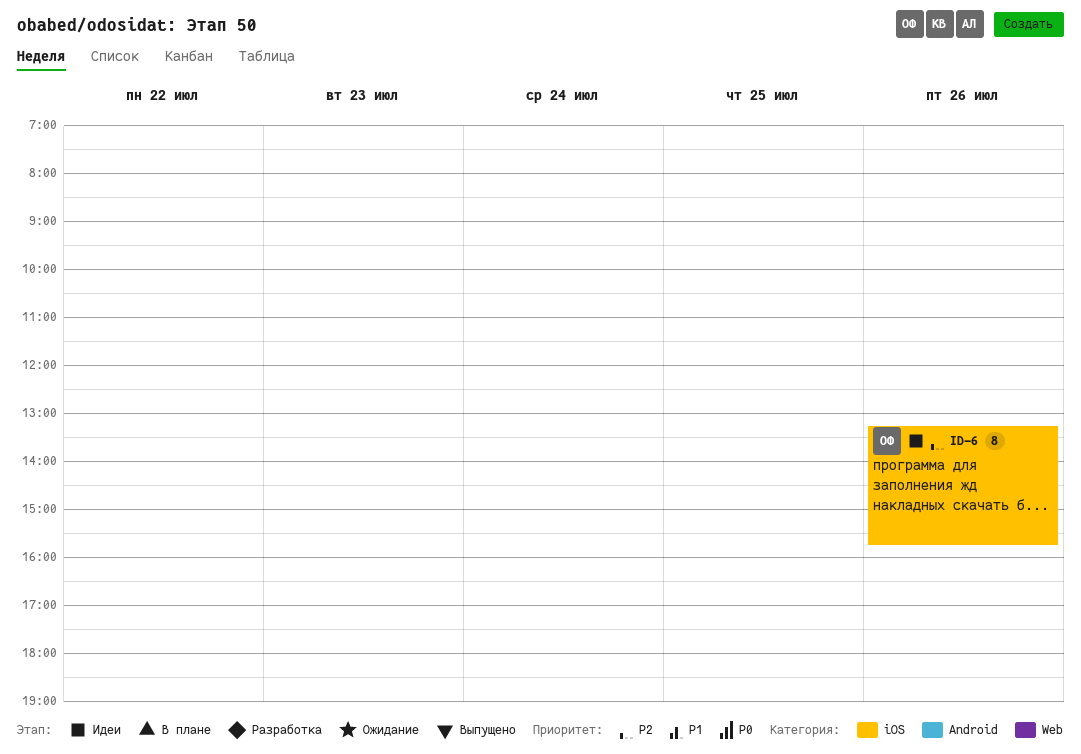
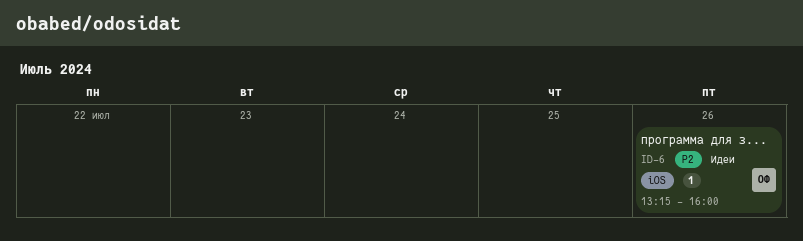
ID-6, estimate: 8 -> 1
ID-6, ends: 15:45 -> 16:00

